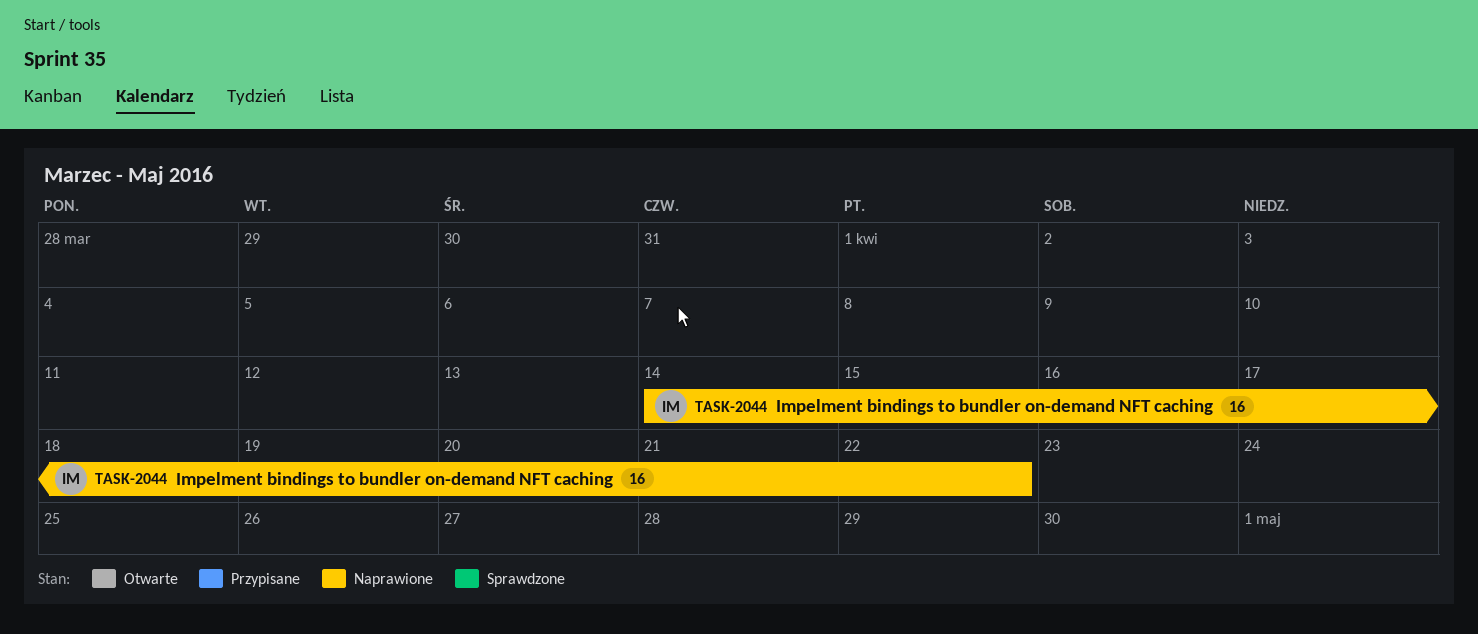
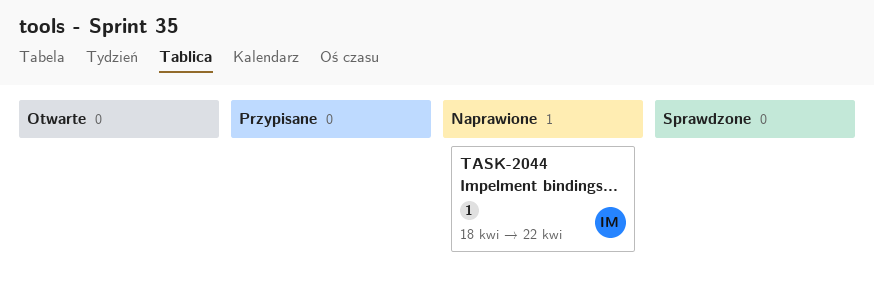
TASK-2044, estimate: 16 -> 1
TASK-2044, start: Apr 14 -> Apr 18

